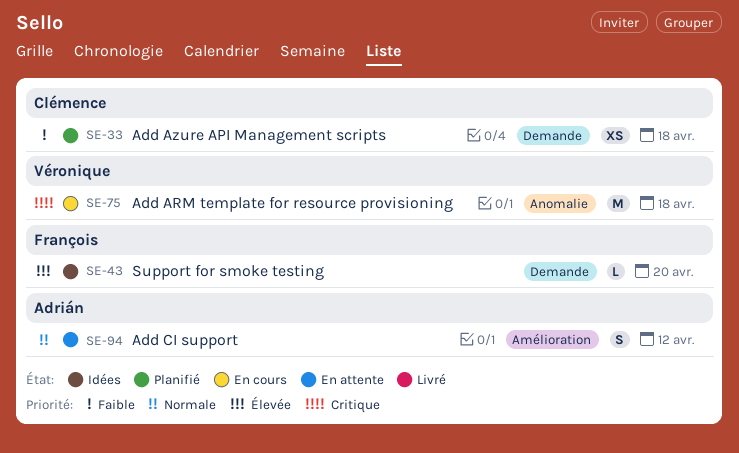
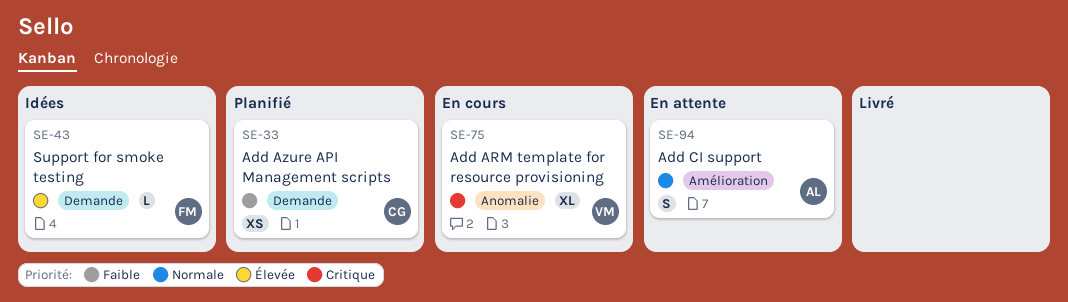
SE-75, estimate: M -> XL

